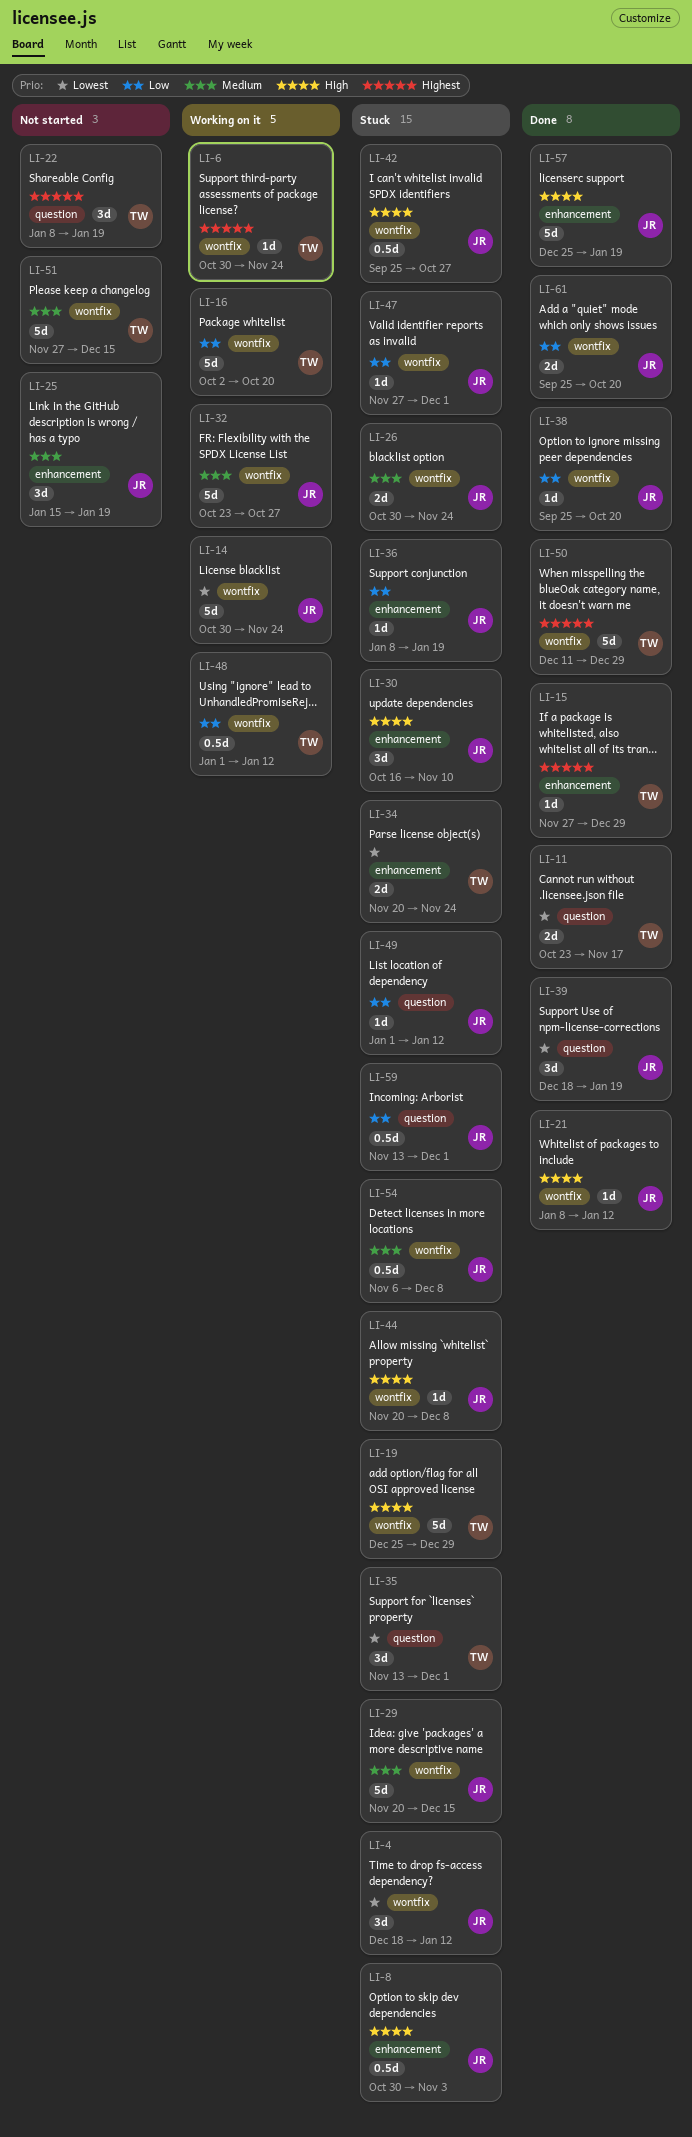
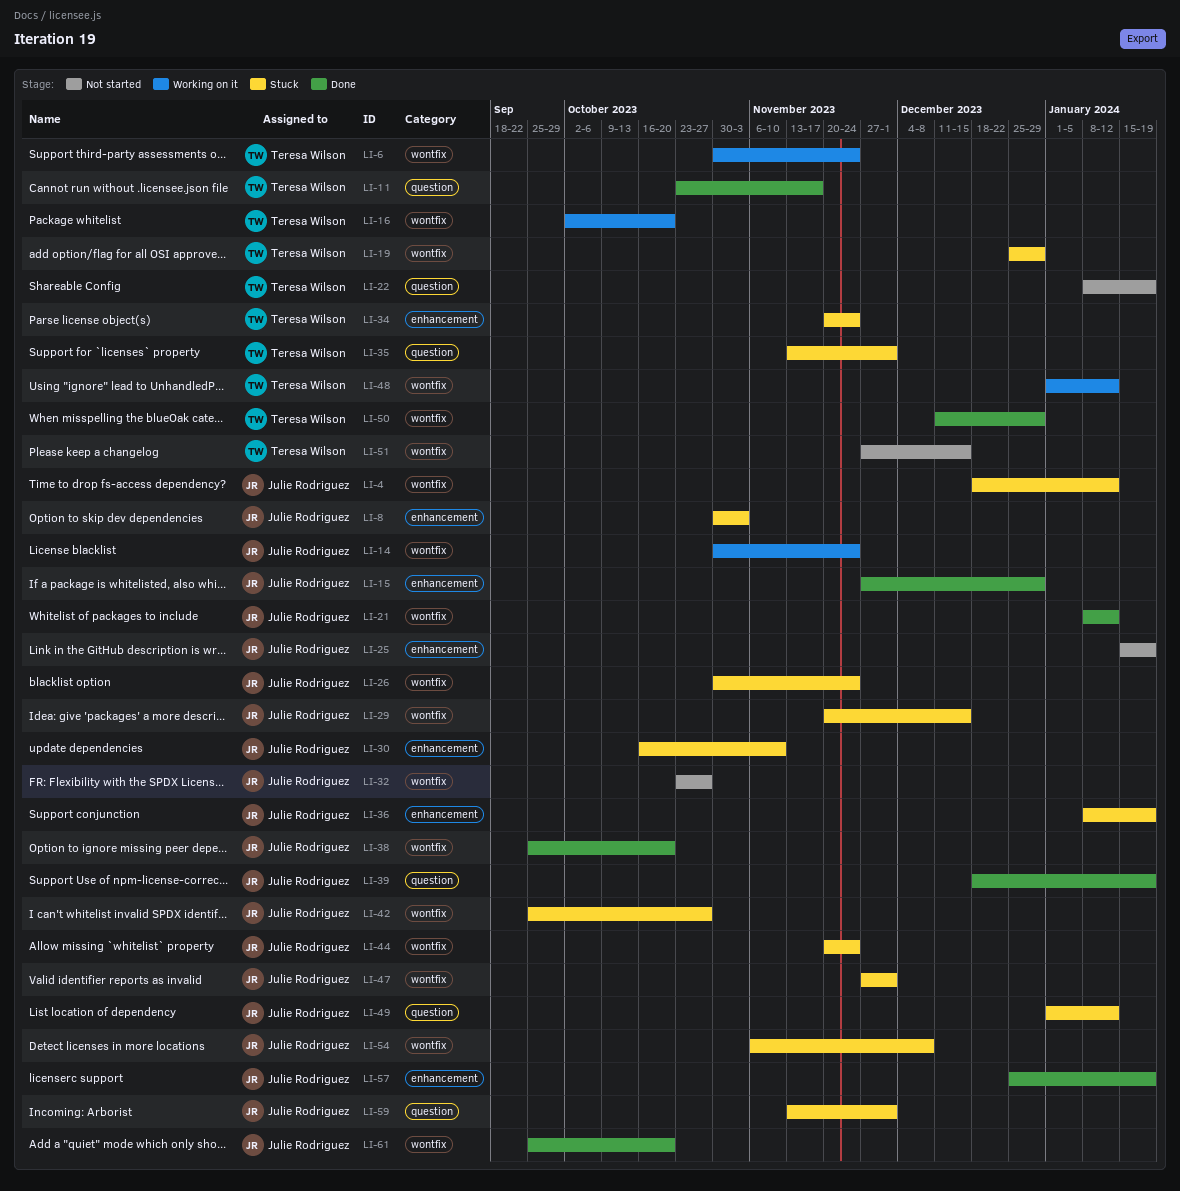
LI-15, owner: Teresa Wilson -> Julie Rodriguez
LI-32, status: Working on it -> Not started
LI-44, due: Dec 8 -> Nov 24

